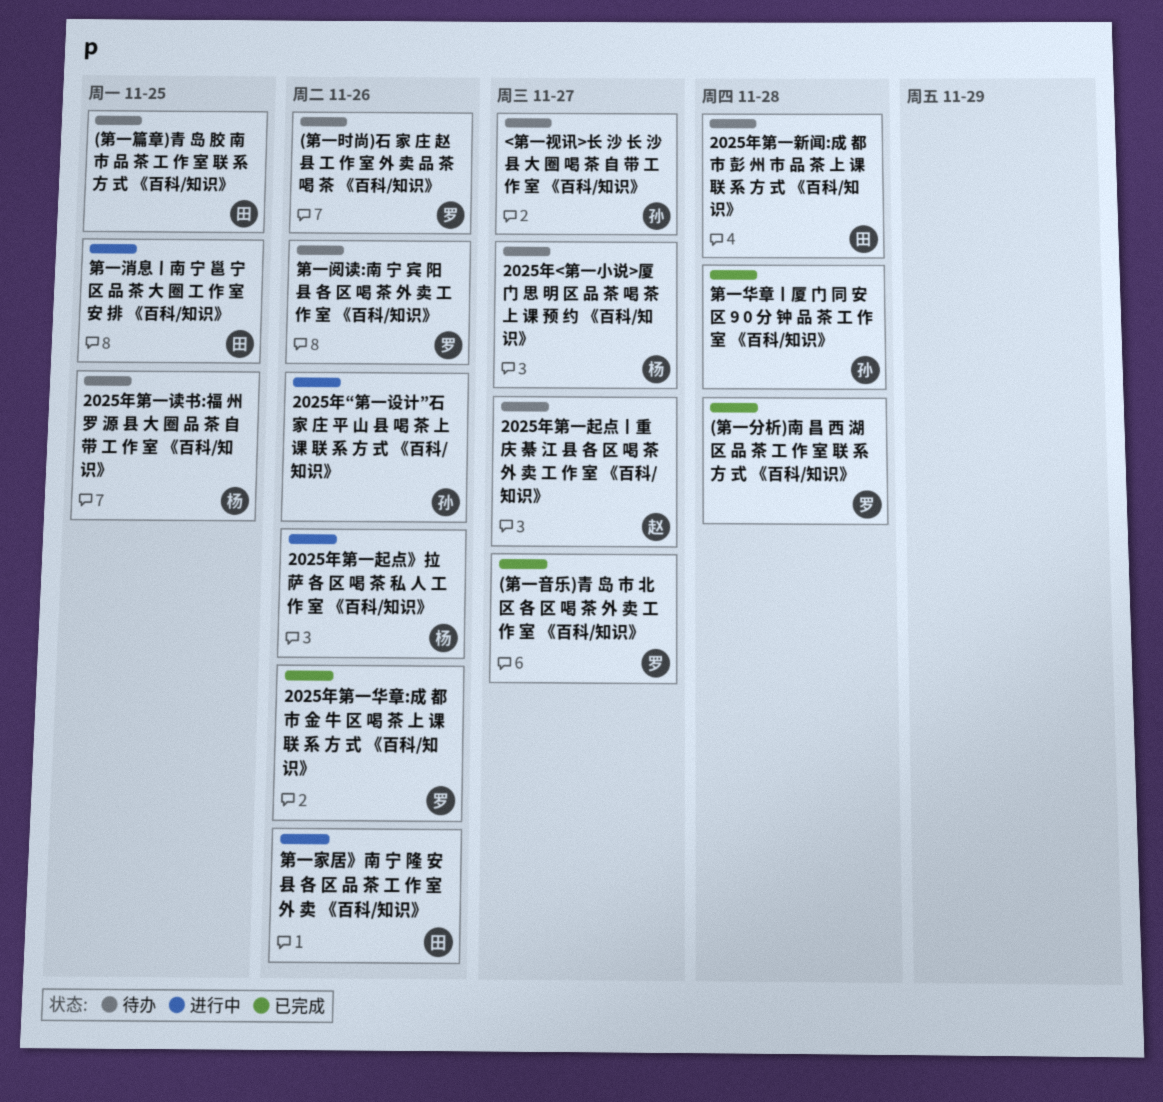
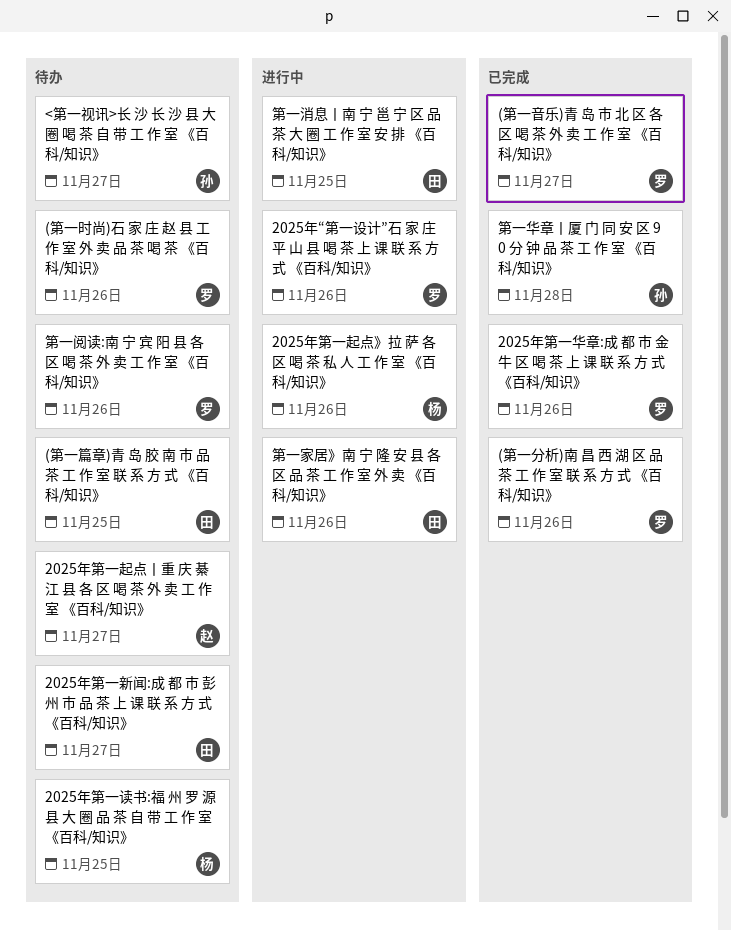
(第一分析)南 昌 西 湖 区 品 茶 工 作 室 联 系 方 式 《百科/知识》, due: Nov 28 -> Nov 26
2025年<第一小说>厦 门 思 明 区 品 茶 喝 茶 上 课 预 约 《百科/知识》: present -> none
2025年“第一设计”石 家 庄 平 山 县 喝 茶 上 课 联 系 方 式 《百科/知识》, owner: 孙 -> 罗
2025年第一新闻:成 都 市 彭 州 市 品 茶 上 课 联 系 方 式 《百科/知识》, due: Nov 28 -> Nov 27

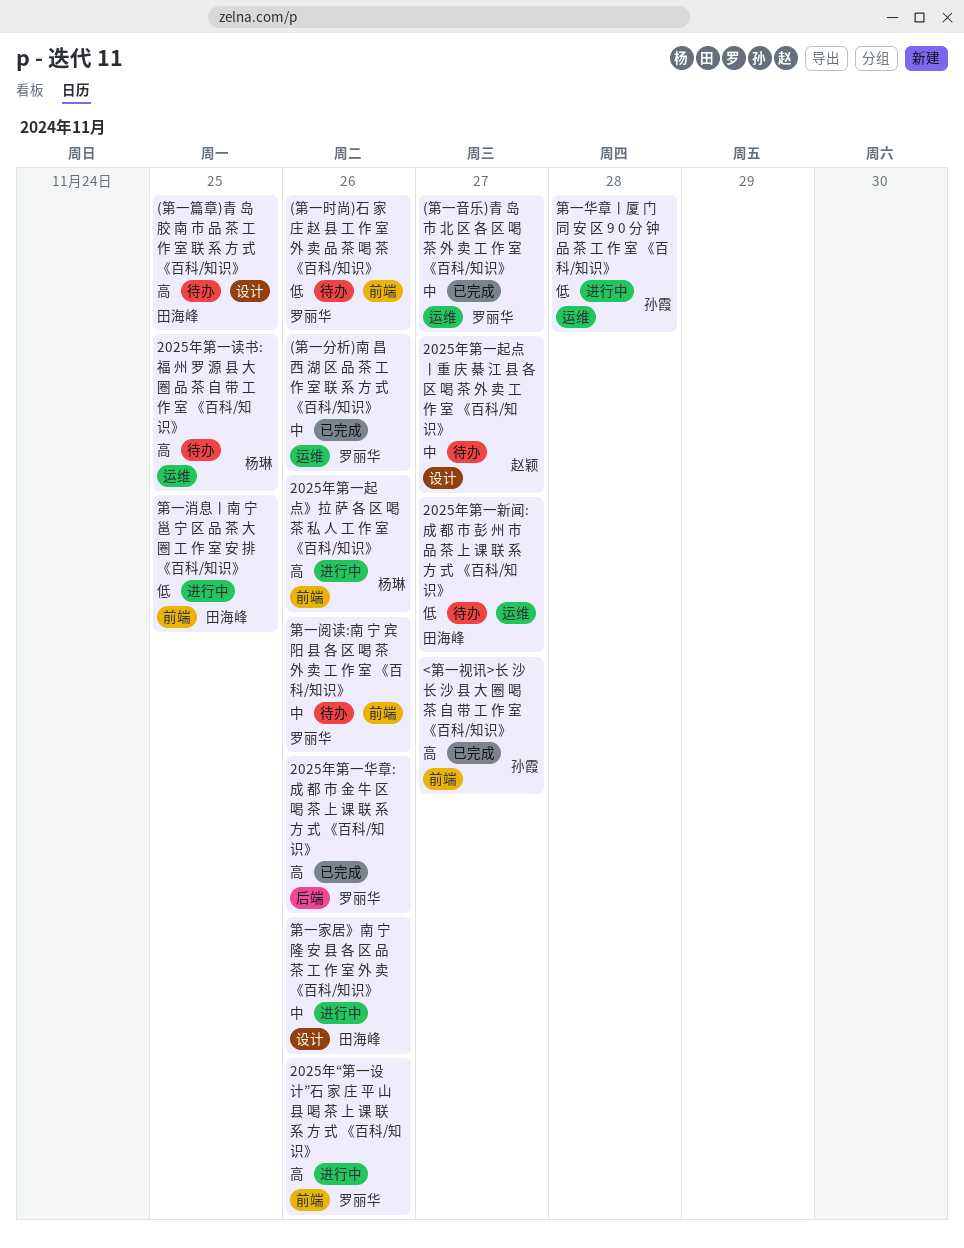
<第一视讯>长 沙 长 沙 县 大 圈 喝 茶 自 带 工 作 室 《百科/知识》, status: 待办 -> 已完成
第一华章丨厦 门 同 安 区 9 0 分 钟 品 茶 工 作 室 《百科/知识》, status: 已完成 -> 进行中

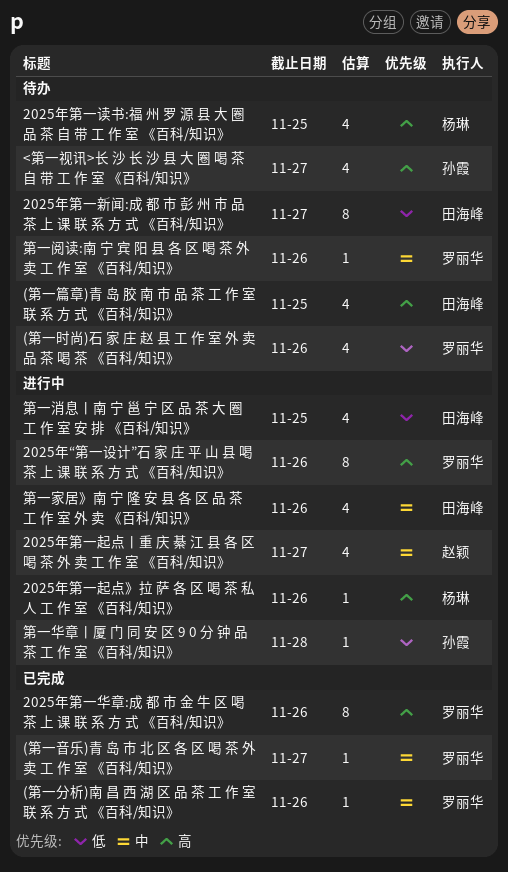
2025年第一起点丨重 庆 綦 江 县 各 区 喝 茶 外 卖 工 作 室 《百科/知识》, status: 待办 -> 进行中
<第一视讯>长 沙 长 沙 县 大 圈 喝 茶 自 带 工 作 室 《百科/知识》, status: 已完成 -> 待办

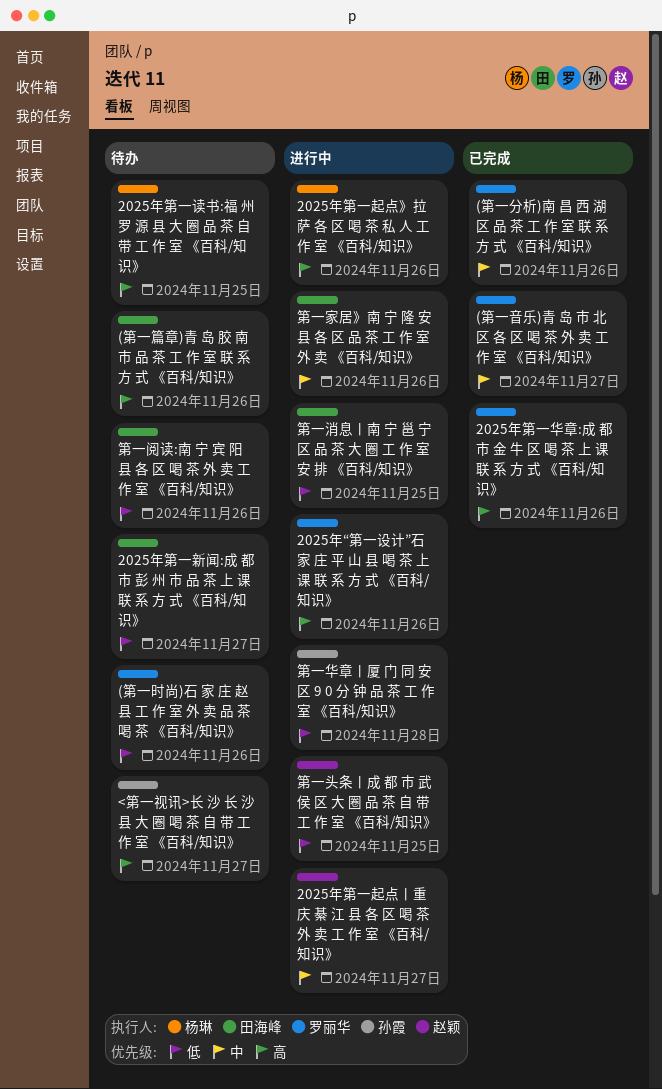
(第一篇章)青 岛 胶 南 市 品 茶 工 作 室 联 系 方 式 《百科/知识》, due: Nov 25 -> Nov 26
第一头条丨成 都 市 武 侯 区 大 圈 品 茶 自 带 工 作 室 《百科/知识》: none -> present
第一阅读:南 宁 宾 阳 县 各 区 喝 茶 外 卖 工 作 室 《百科/知识》, owner: 罗丽华 -> 田海峰
第一阅读:南 宁 宾 阳 县 各 区 喝 茶 外 卖 工 作 室 《百科/知识》, priority: 中 -> 低

